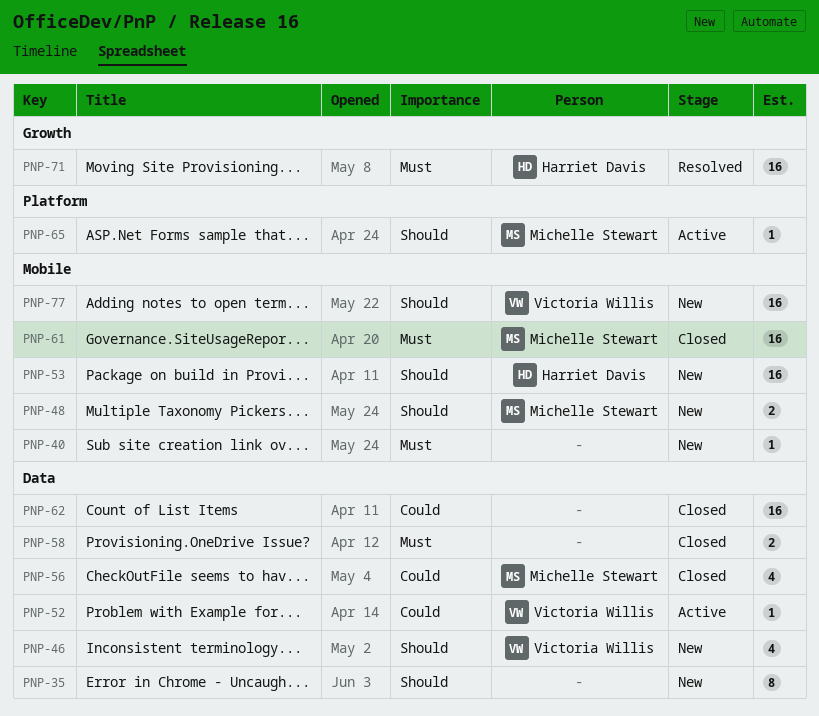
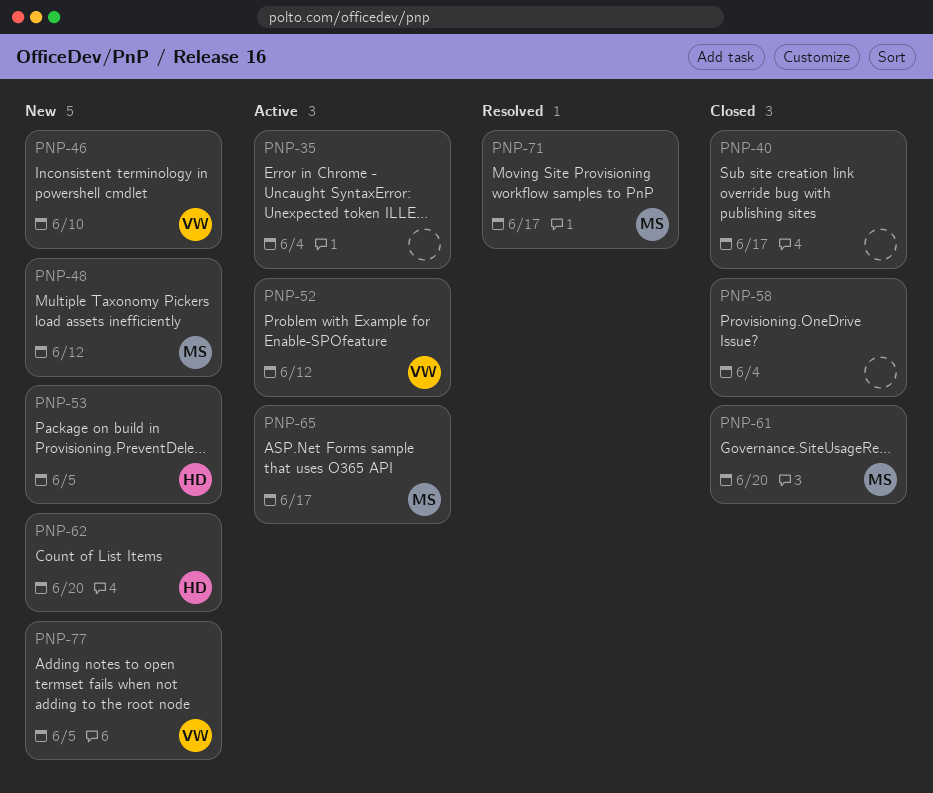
PNP-35, status: New -> Active
PNP-40, status: New -> Closed
PNP-56: present -> none
PNP-62, status: Closed -> New
PNP-62, owner: none -> Harriet Davis
PNP-71, owner: Harriet Davis -> Michelle Stewart

